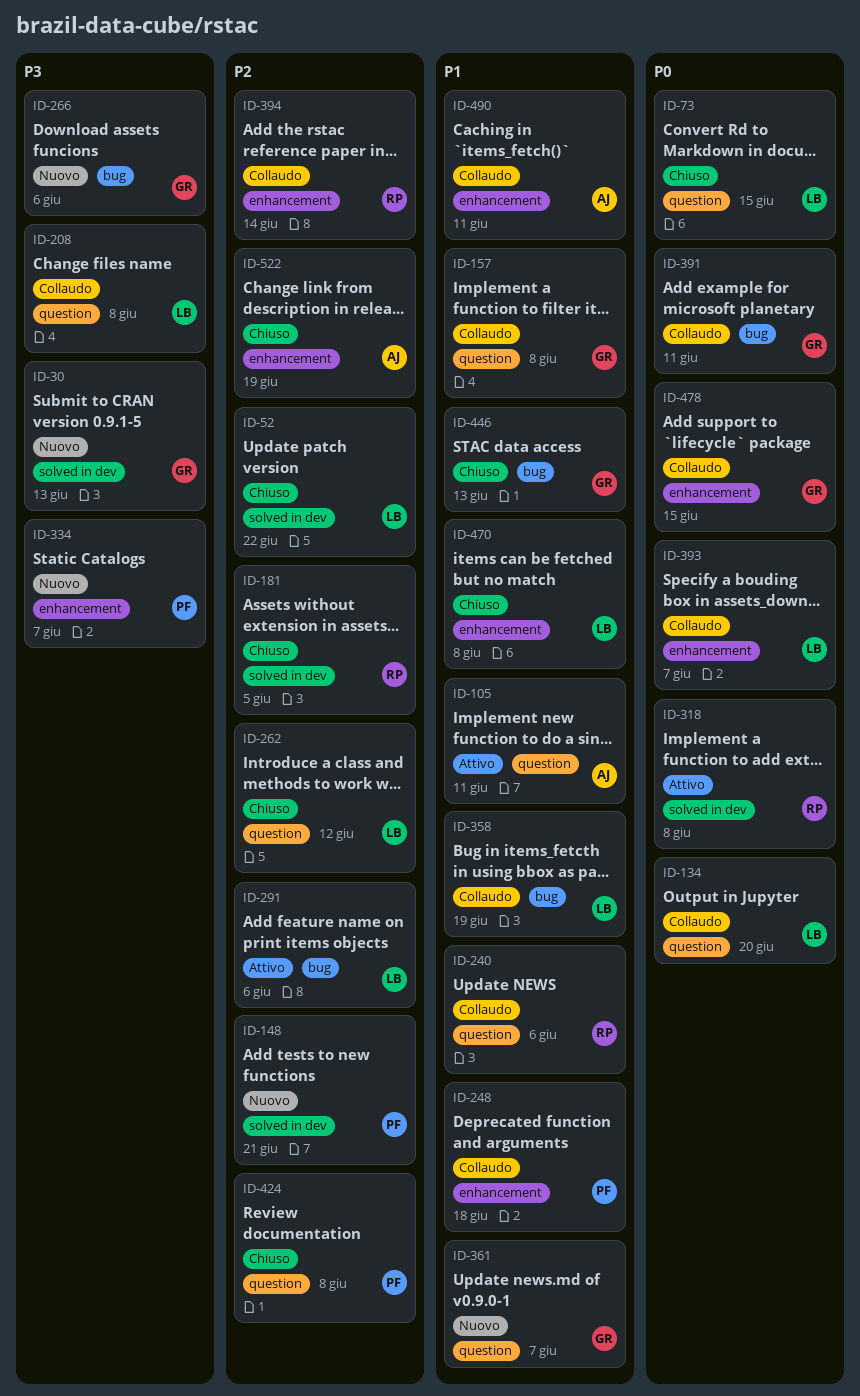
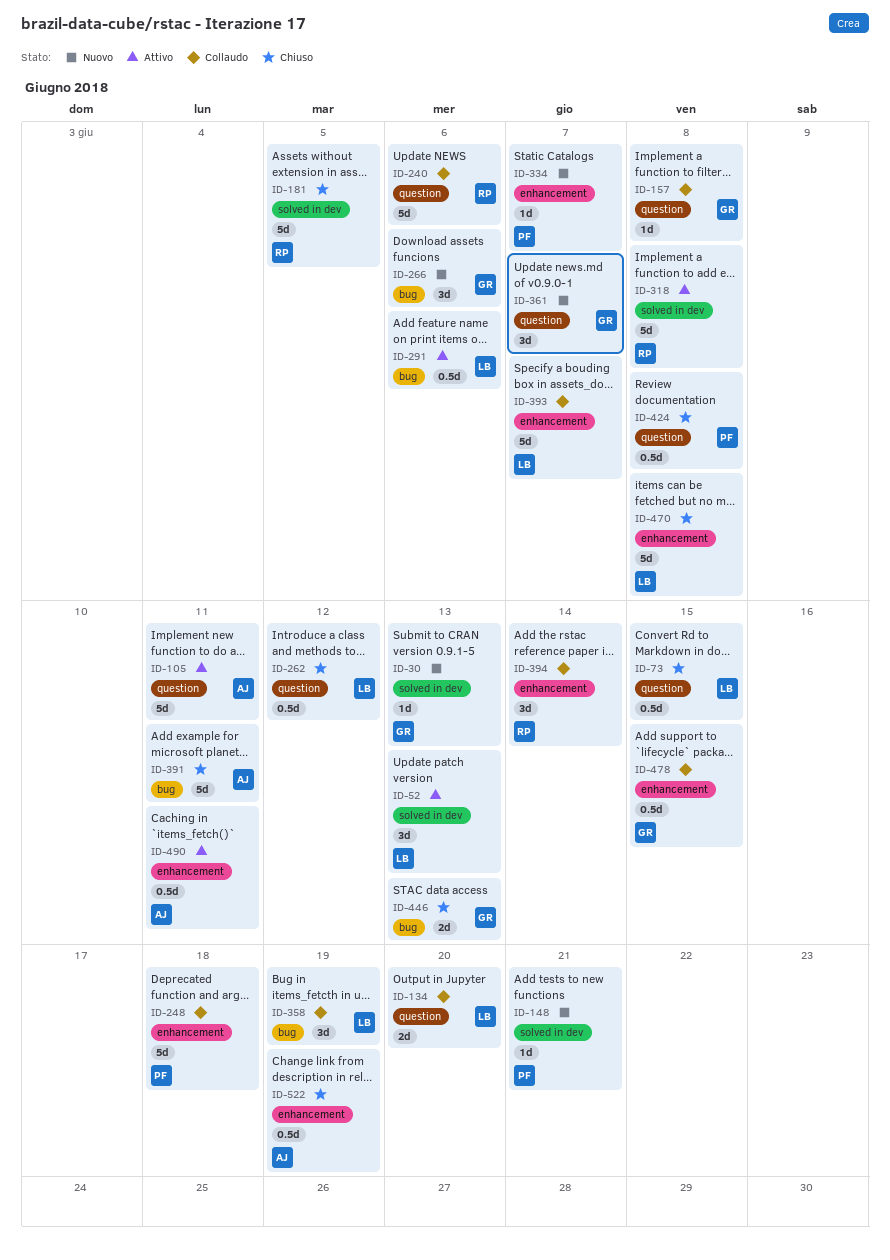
ID-52, status: Chiuso -> Attivo
ID-52, due: Jun 22 -> Jun 13
ID-208: present -> none
ID-391, status: Collaudo -> Chiuso
ID-391, owner: GR -> AJ
ID-490, status: Collaudo -> Attivo

